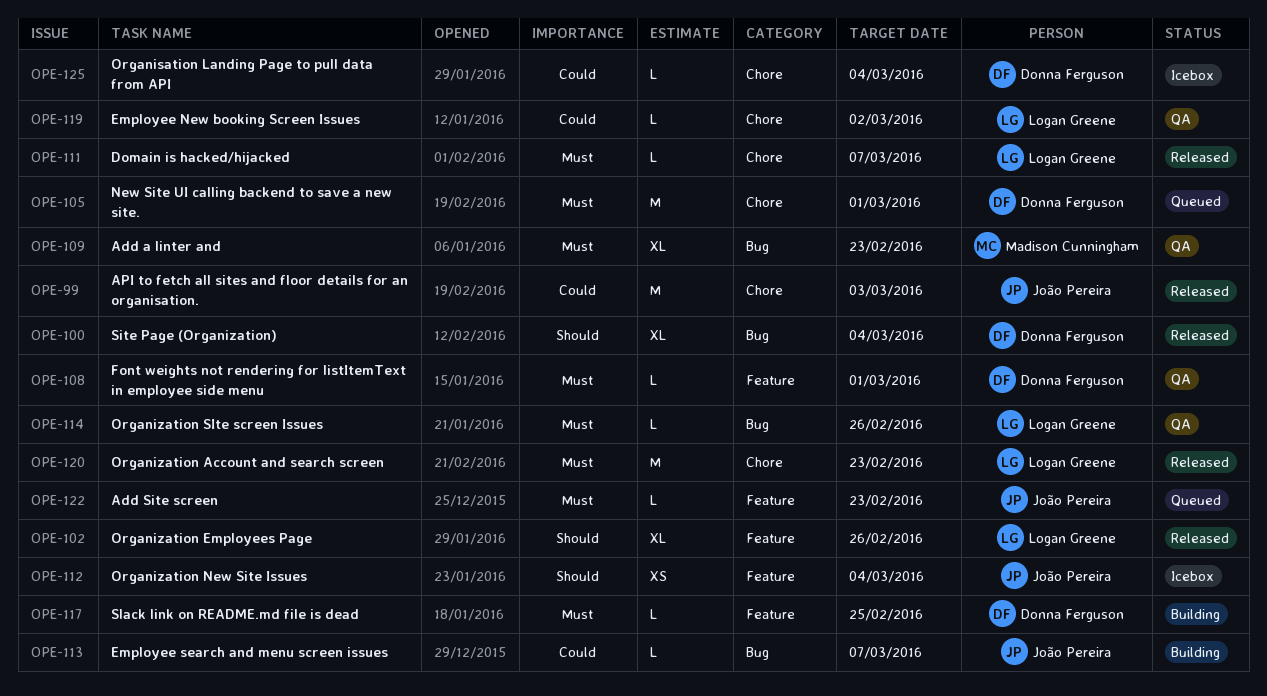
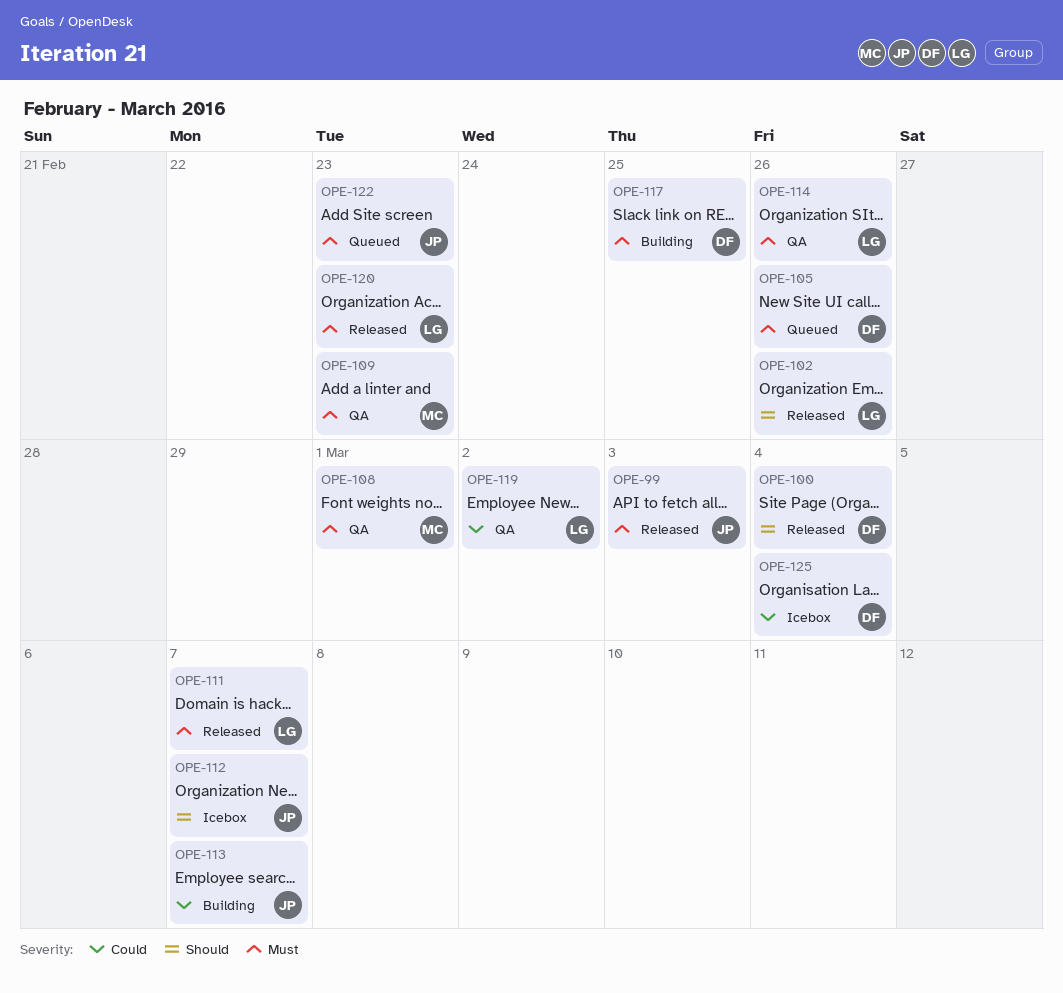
OPE-99, priority: Could -> Must
OPE-105, due: Mar 1 -> Feb 26
OPE-108, owner: Donna Ferguson -> Madison Cunningham
OPE-112, due: Mar 4 -> Mar 7

